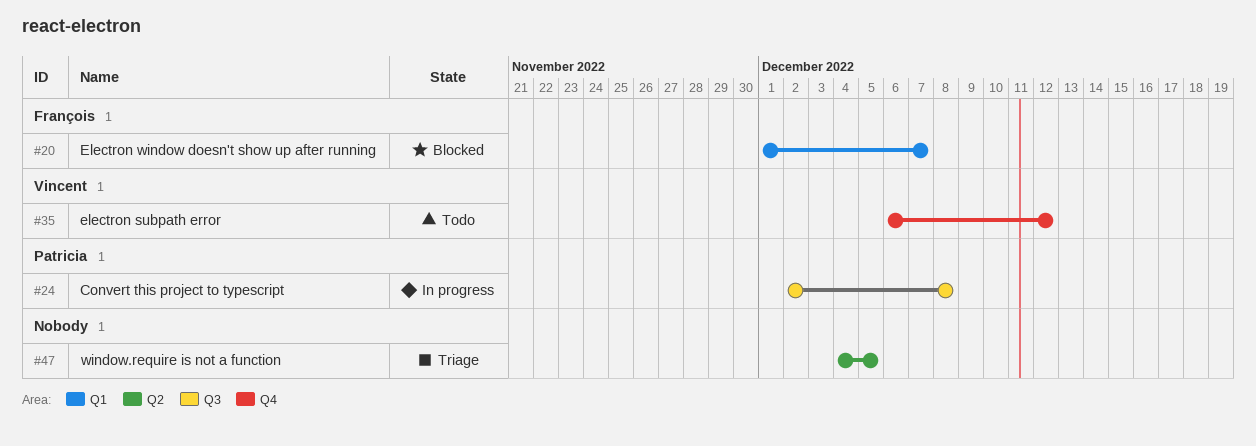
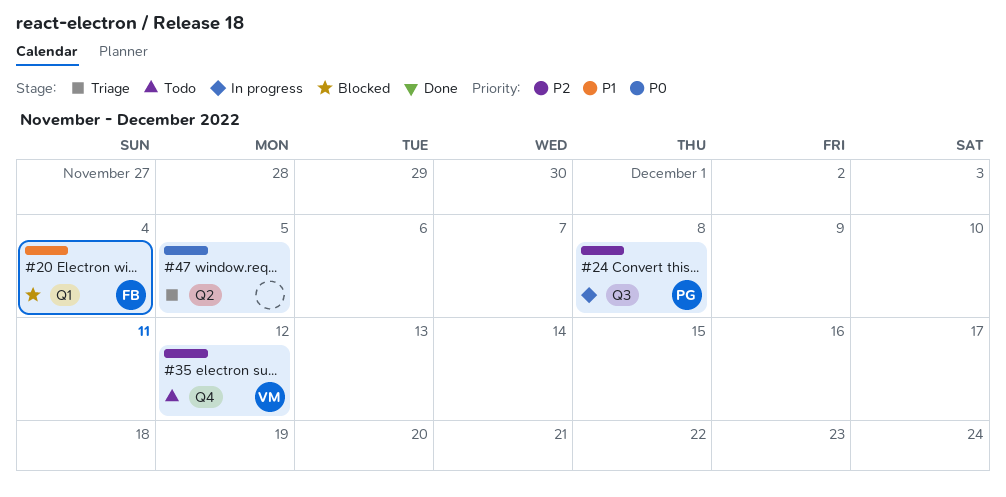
#20, due: Dec 7 -> Dec 4

